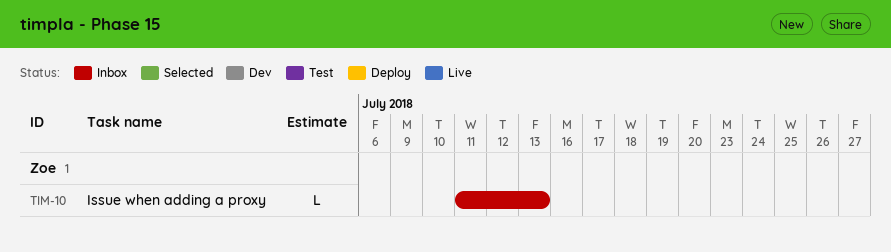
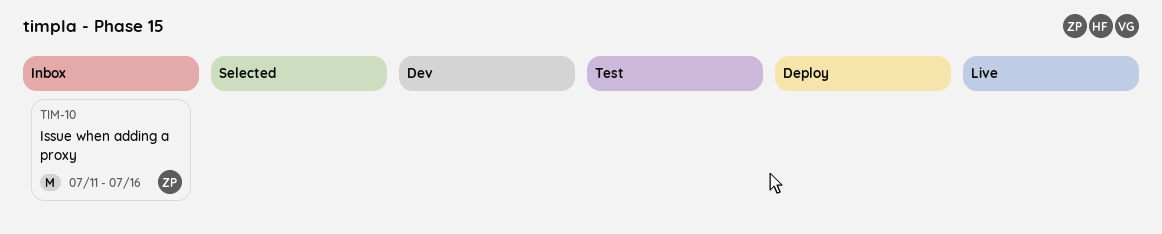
TIM-10, estimate: L -> M
TIM-10, due: Jul 13 -> Jul 16

